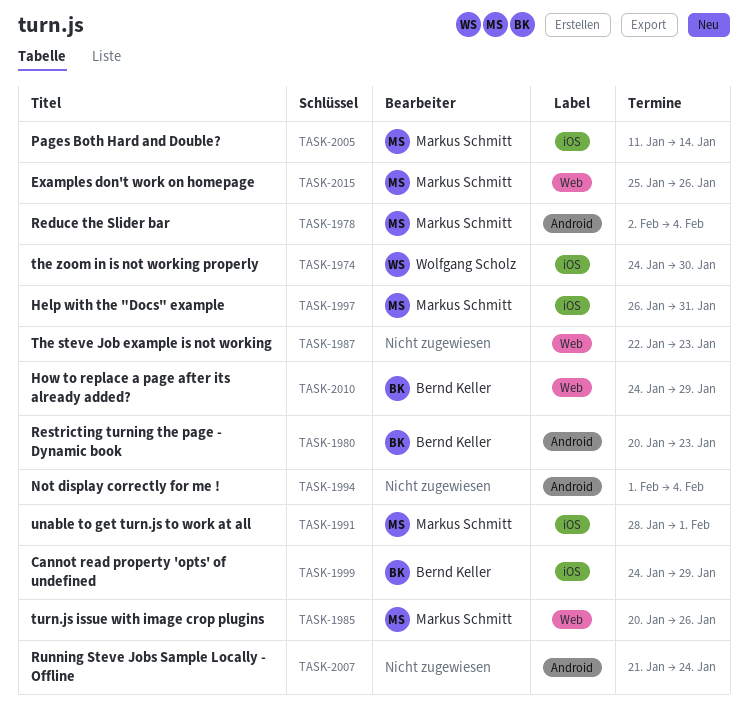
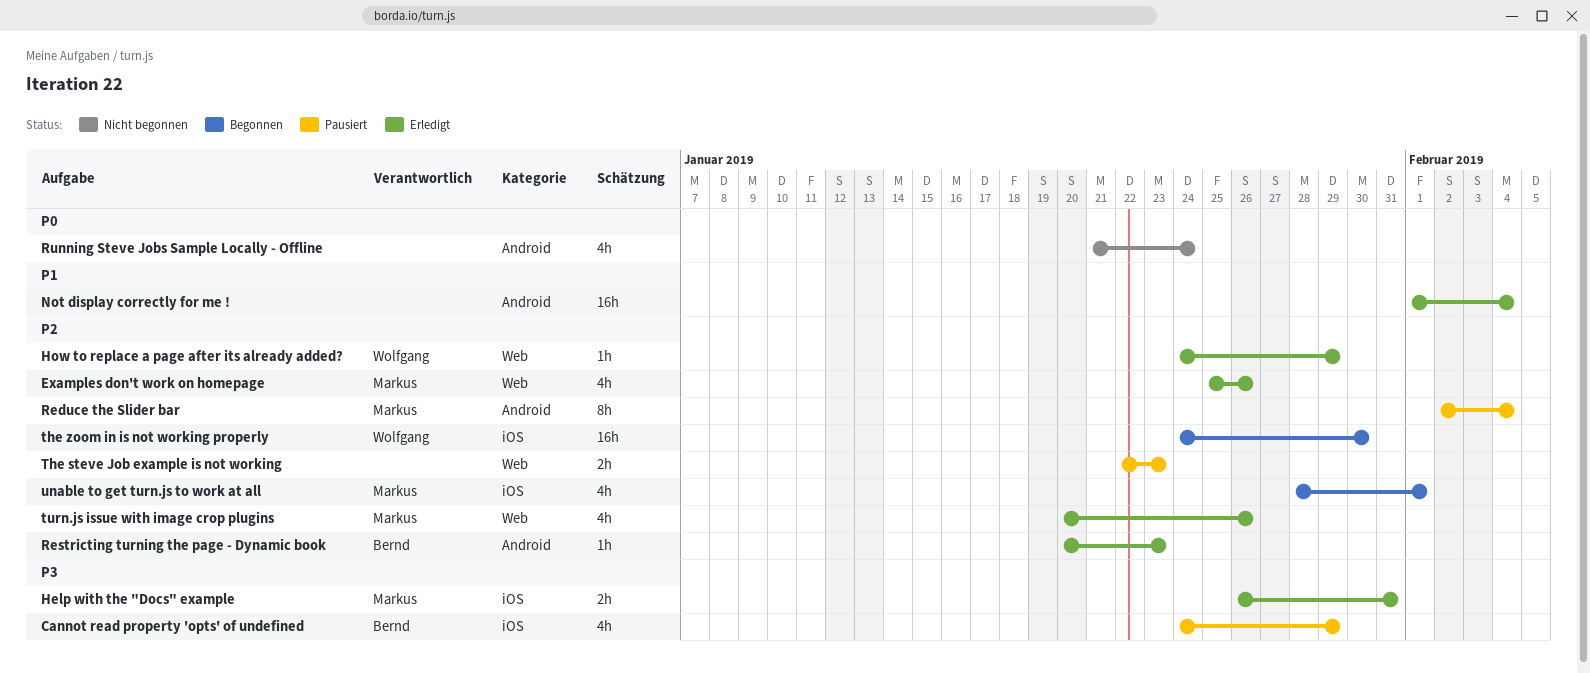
How to replace a page after its already added?, owner: Bernd Keller -> Wolfgang Scholz
Pages Both Hard and Double?: present -> none

